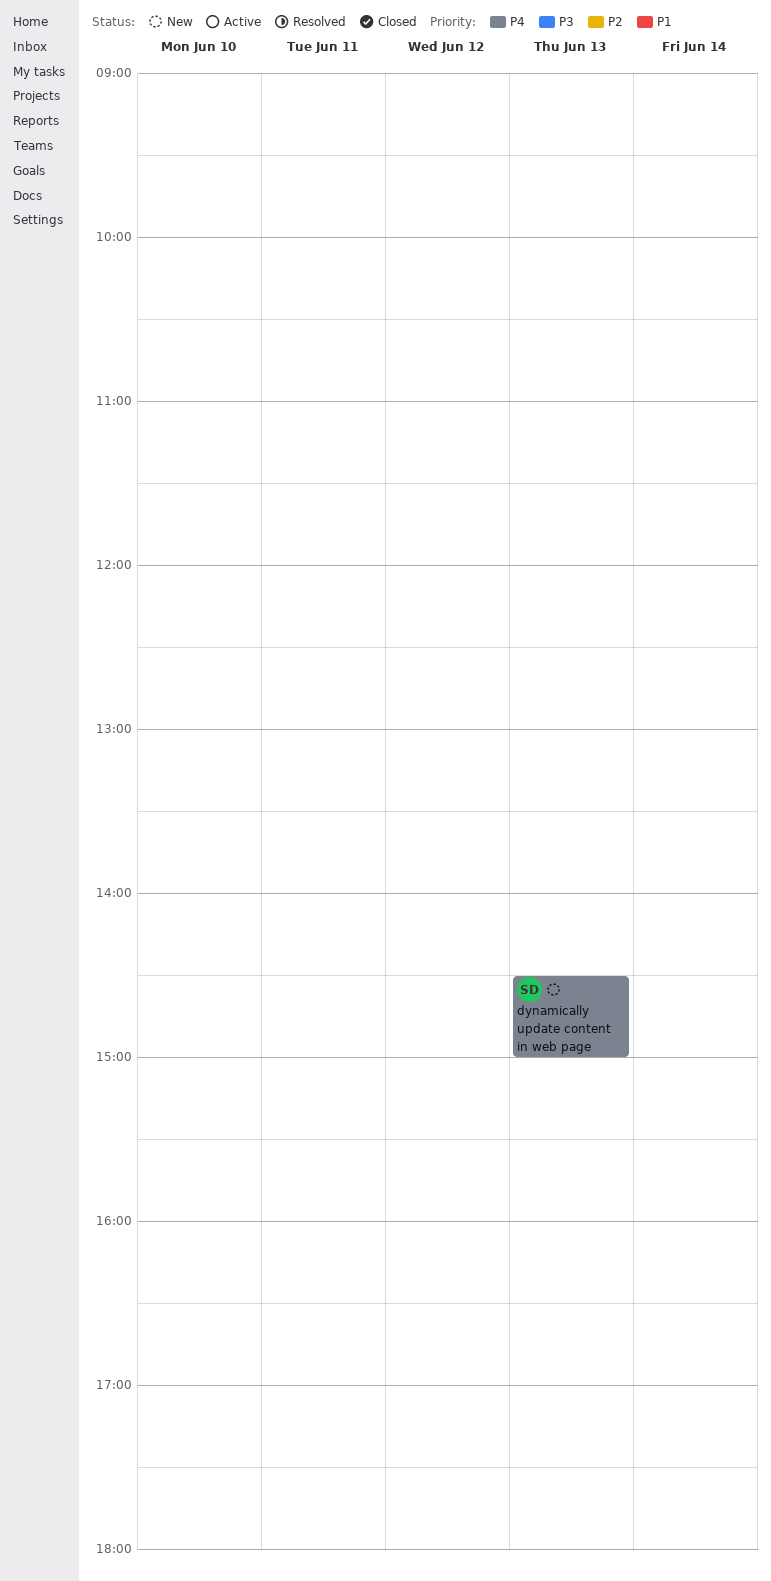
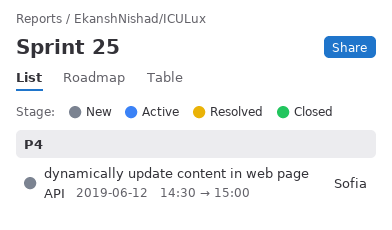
dynamically update content in web page, day: Jun 13 -> Jun 12

